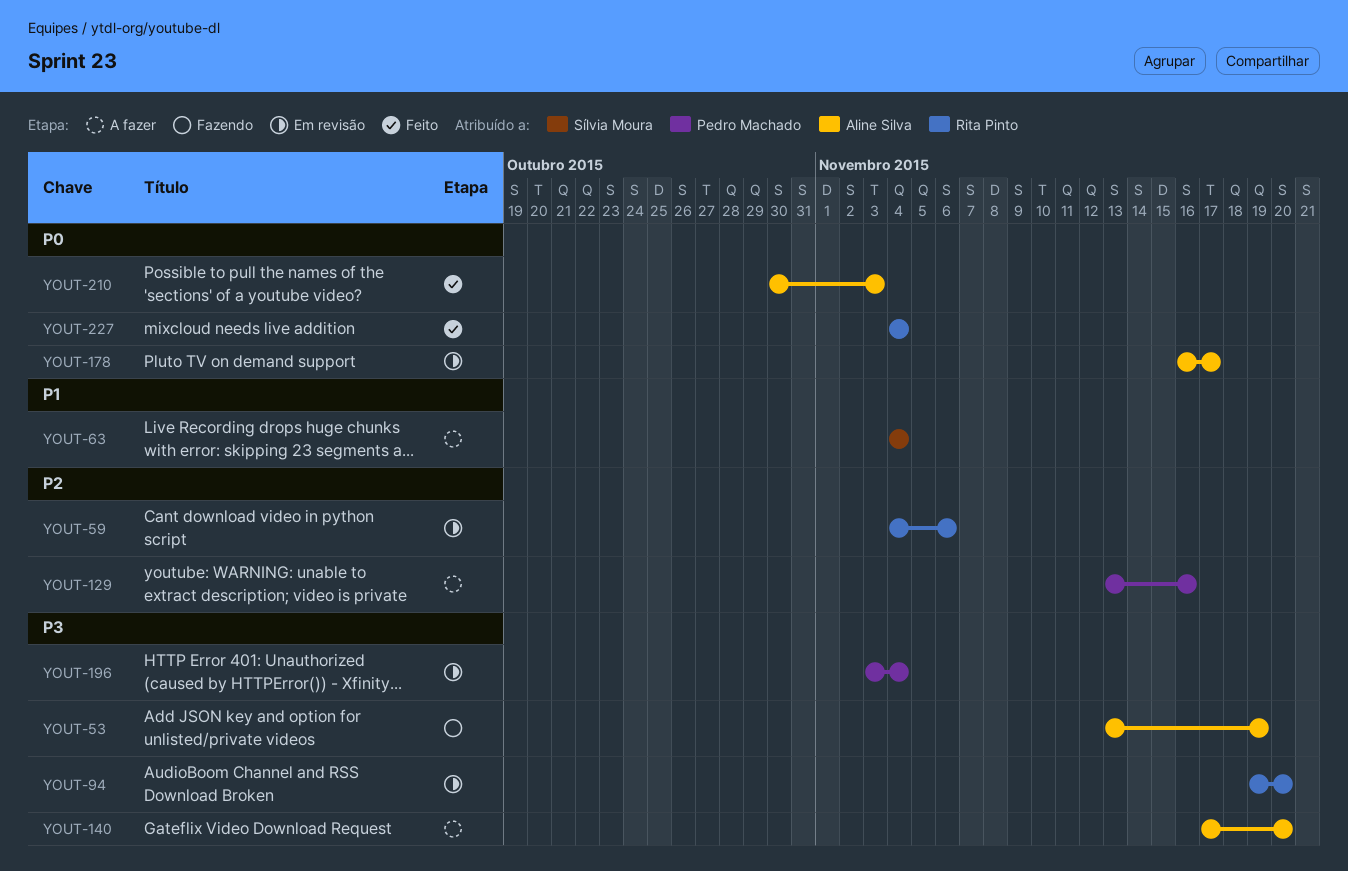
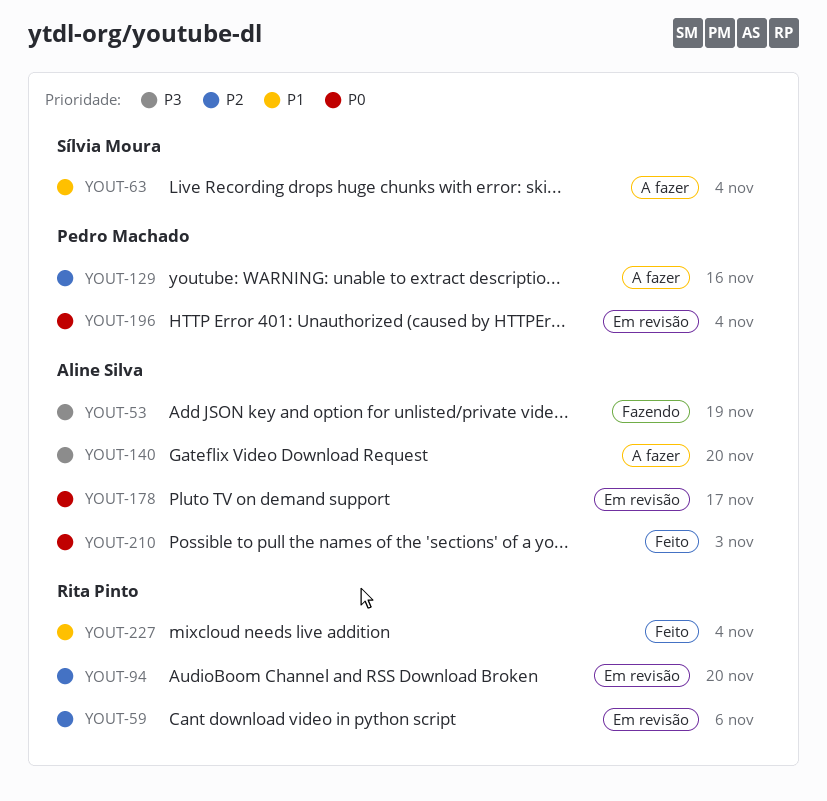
YOUT-94, priority: P3 -> P2
YOUT-196, priority: P3 -> P0
YOUT-227, priority: P0 -> P1

